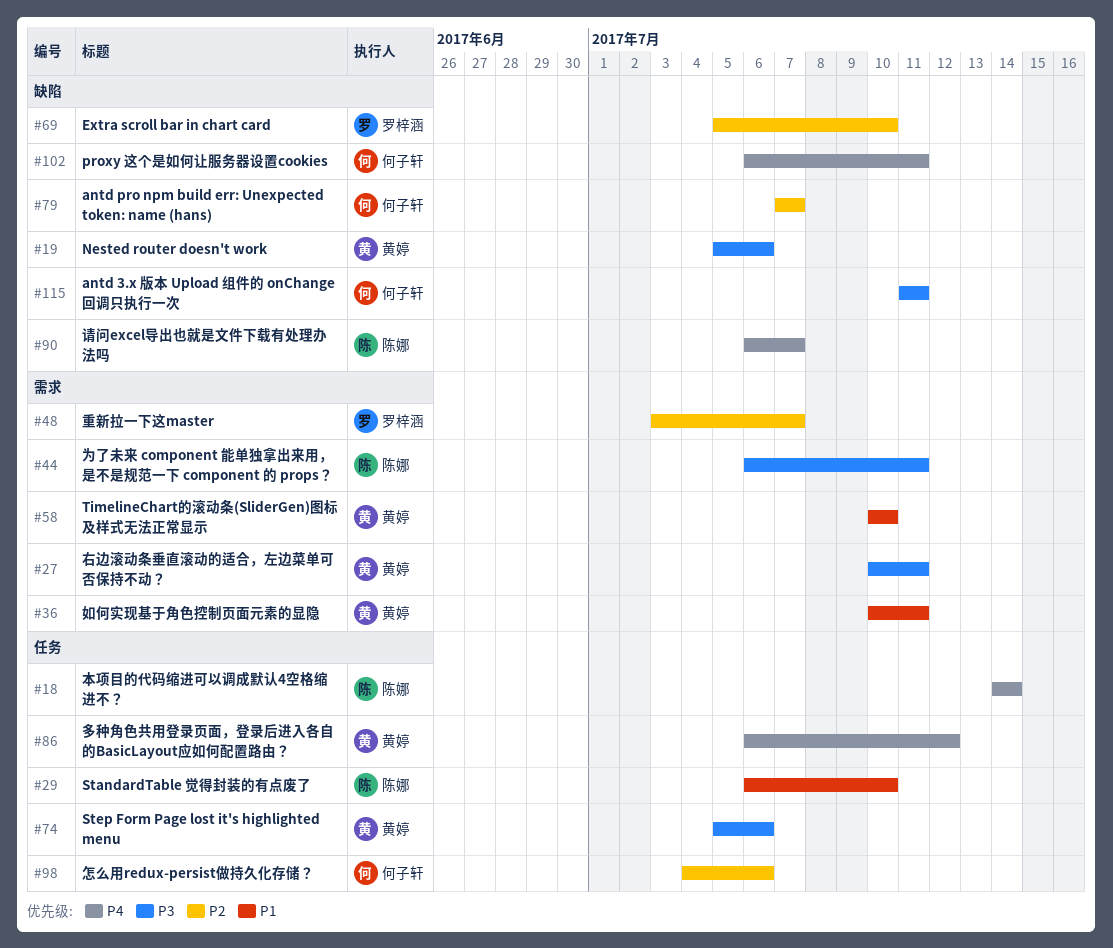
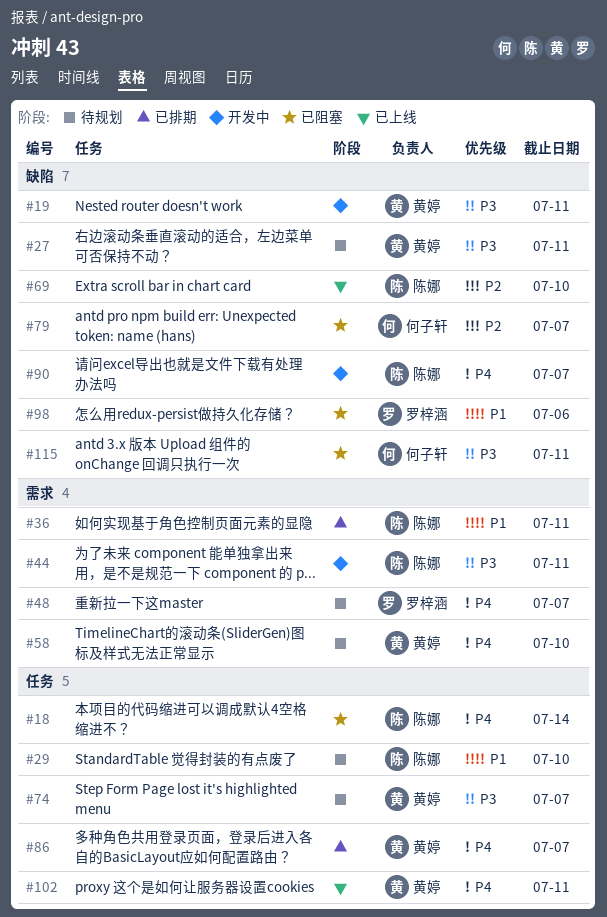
#19, due: Jul 6 -> Jul 11
#27, label: 需求 -> 缺陷
#36, owner: 黄婷 -> 陈娜
#48, priority: P2 -> P4
#58, priority: P1 -> P4
#69, owner: 罗梓涵 -> 陈娜
#74, due: Jul 6 -> Jul 7
#86, due: Jul 12 -> Jul 7
#98, owner: 何子轩 -> 罗梓涵
#98, priority: P2 -> P1
#98, label: 任务 -> 缺陷
#102, owner: 何子轩 -> 黄婷
#102, label: 缺陷 -> 任务

